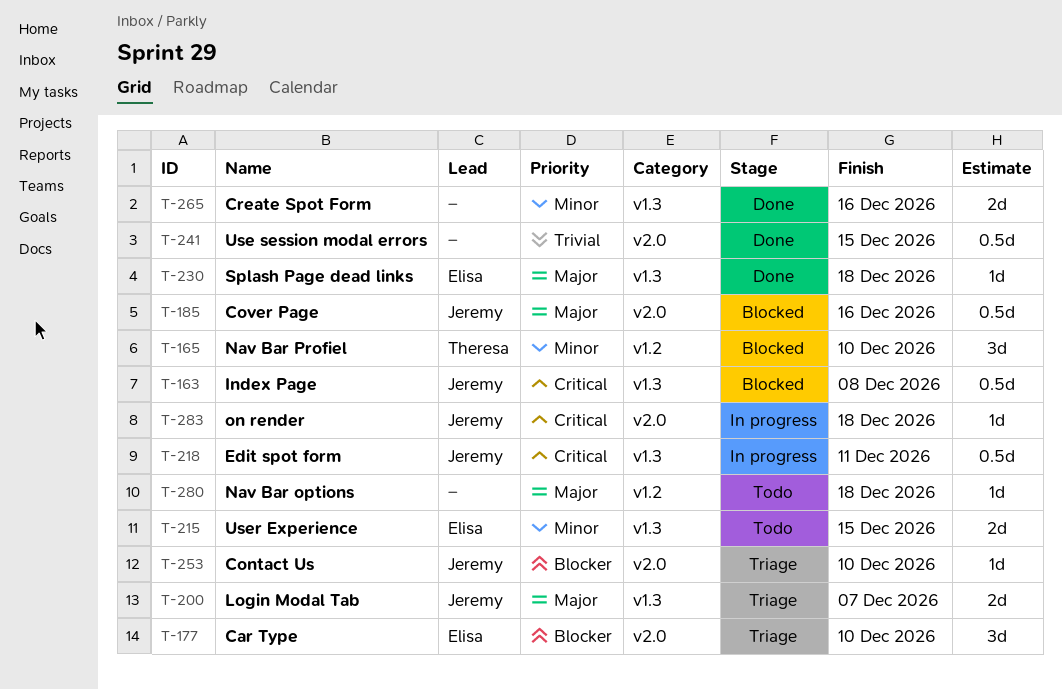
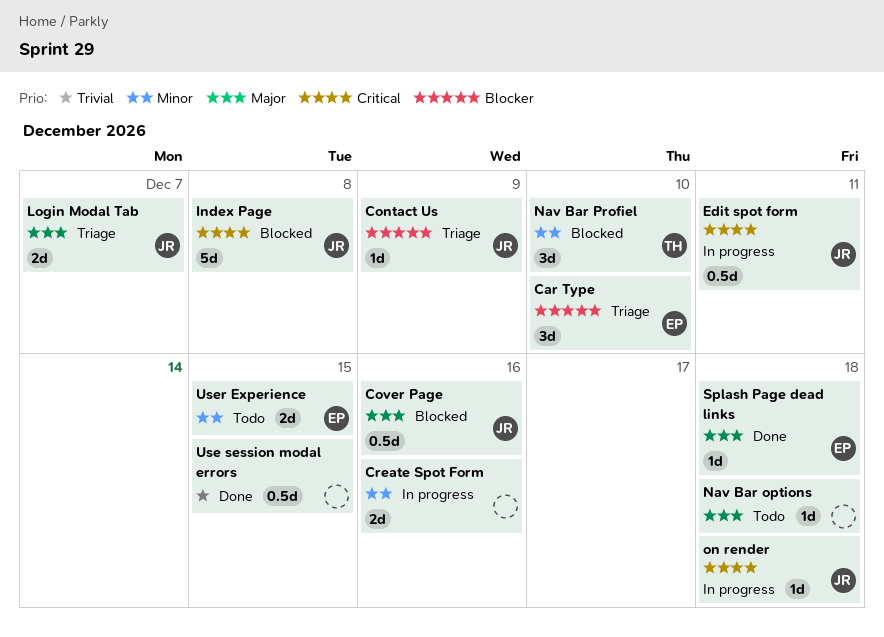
Contact Us, due: Dec 10 -> Dec 9
Create Spot Form, status: Done -> In progress
Index Page, estimate: 0.5d -> 5d

